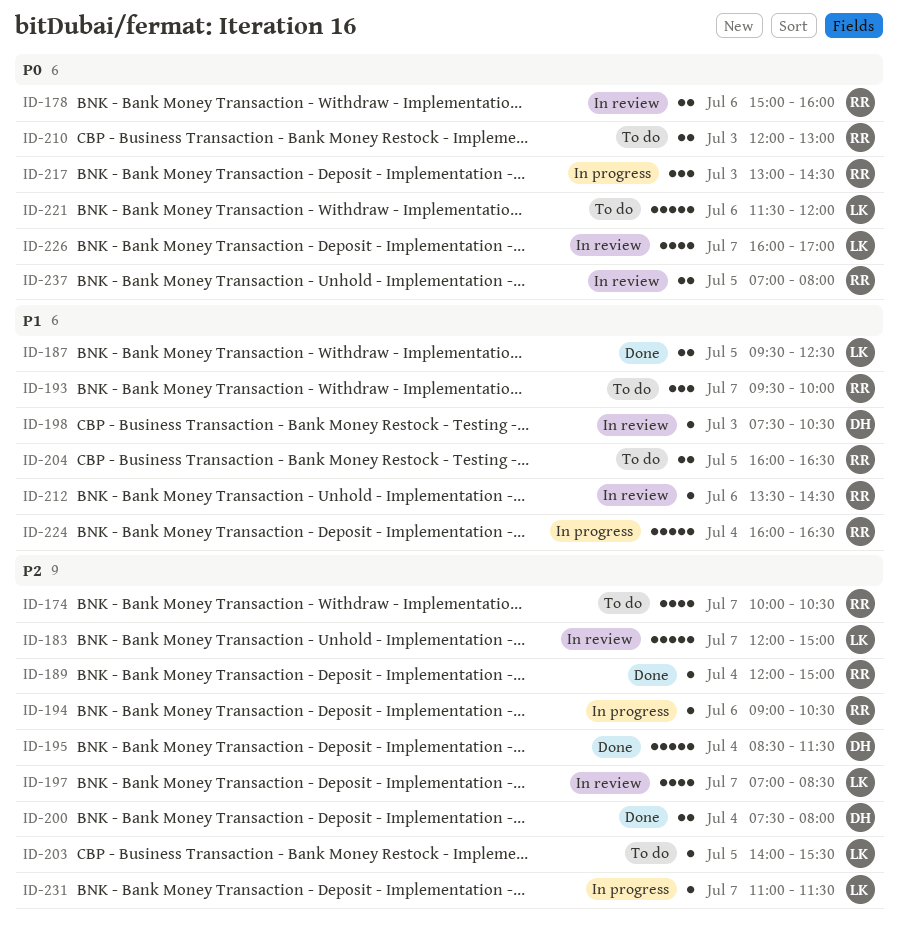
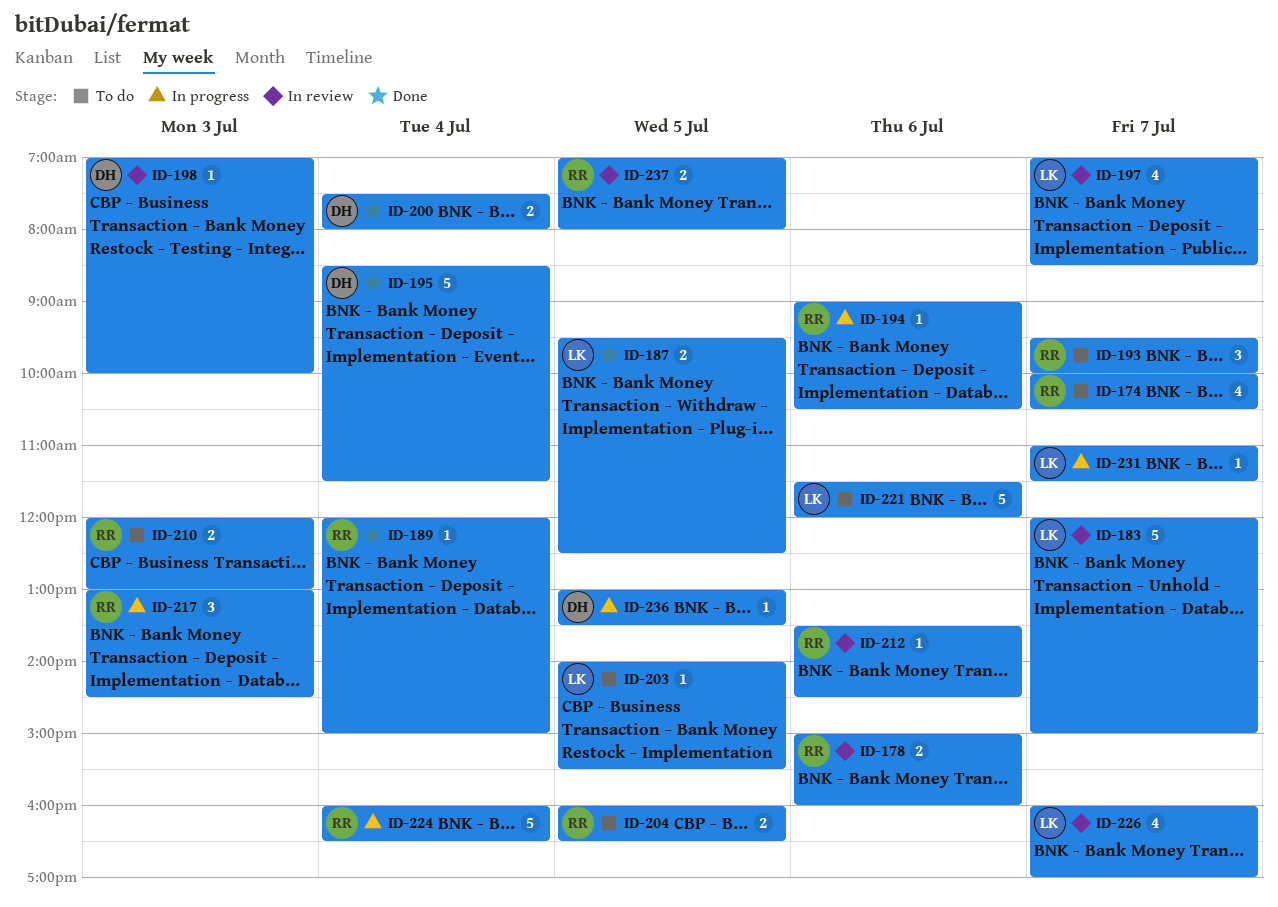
ID-198, begins: 07:30 -> 07:00
ID-198, ends: 10:30 -> 10:00
ID-236: none -> present

